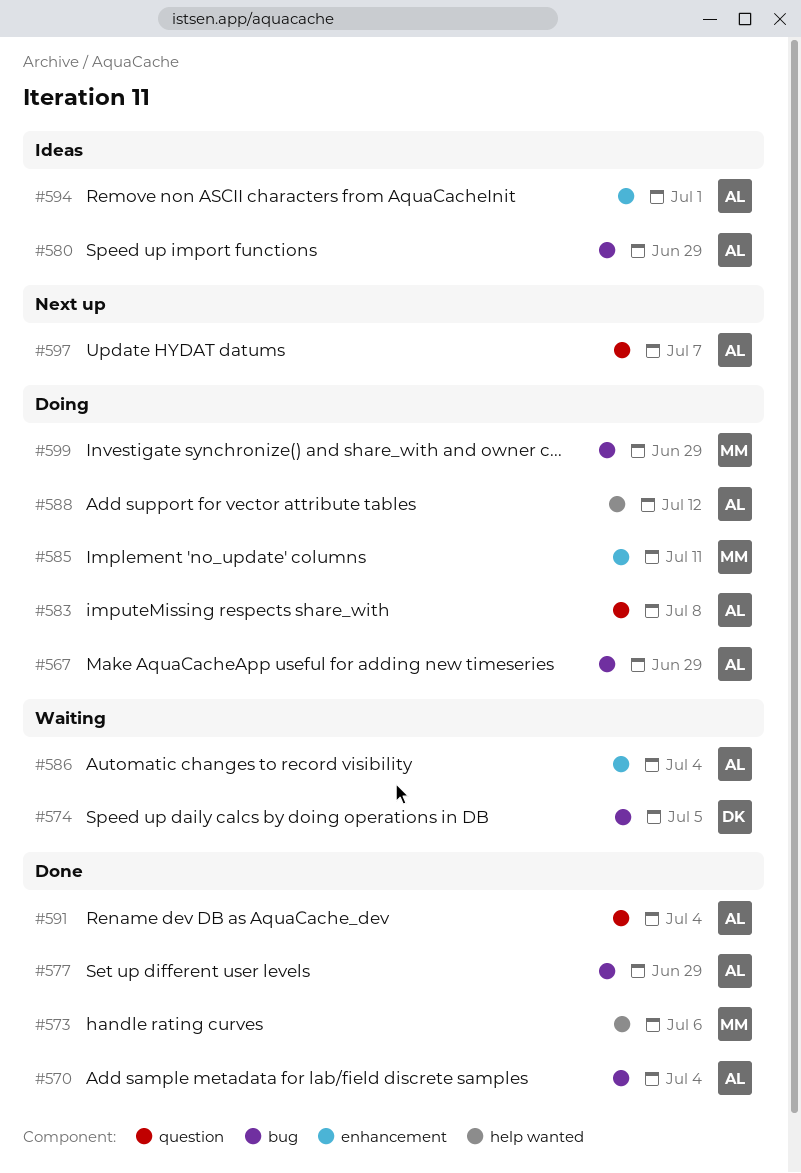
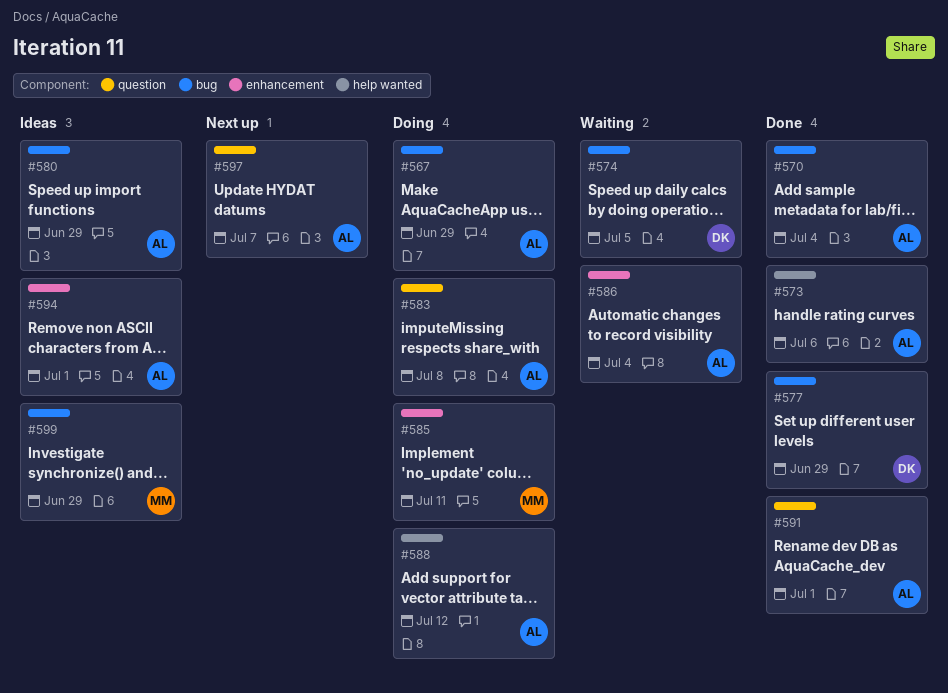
#573, owner: MM -> AL
#577, owner: AL -> DK
#591, due: Jul 4 -> Jul 1
#599, status: Doing -> Ideas

